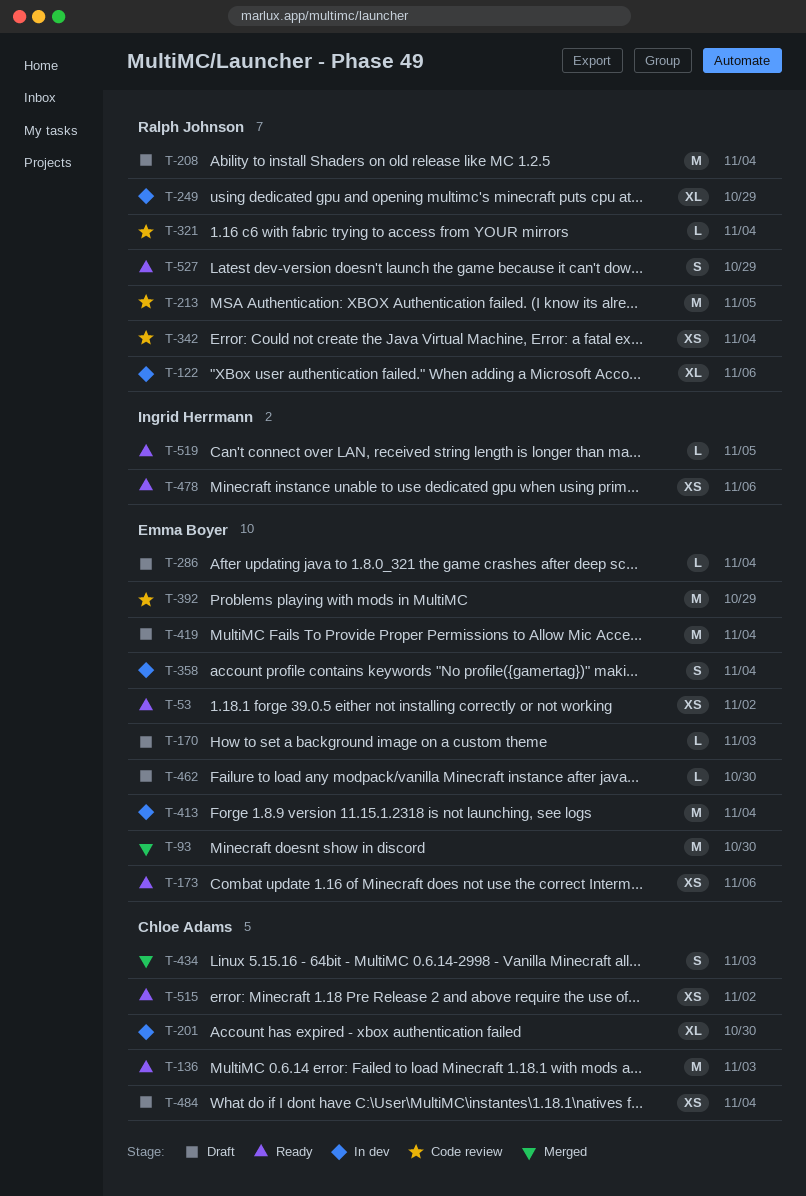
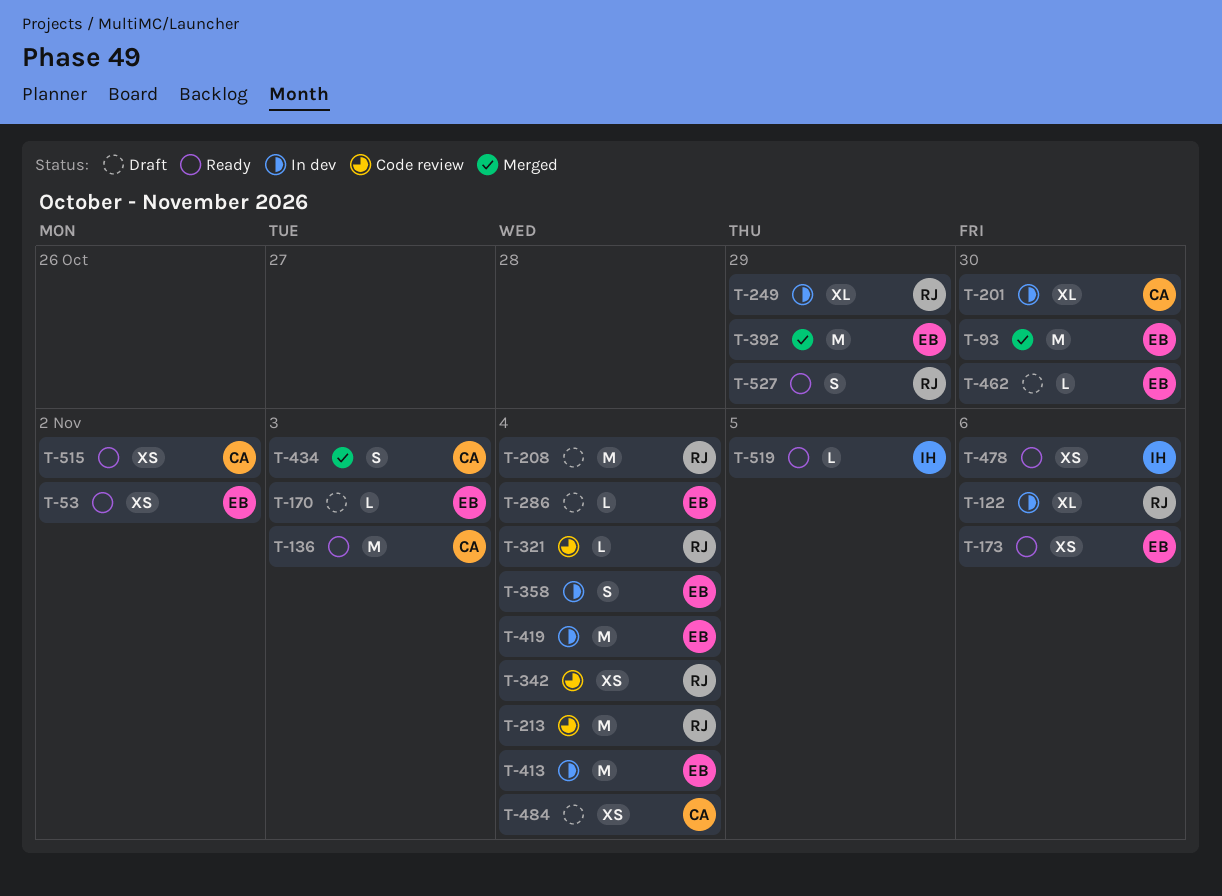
T-213, due: Nov 5 -> Nov 4
T-392, status: Code review -> Merged
T-419, status: Draft -> In dev

